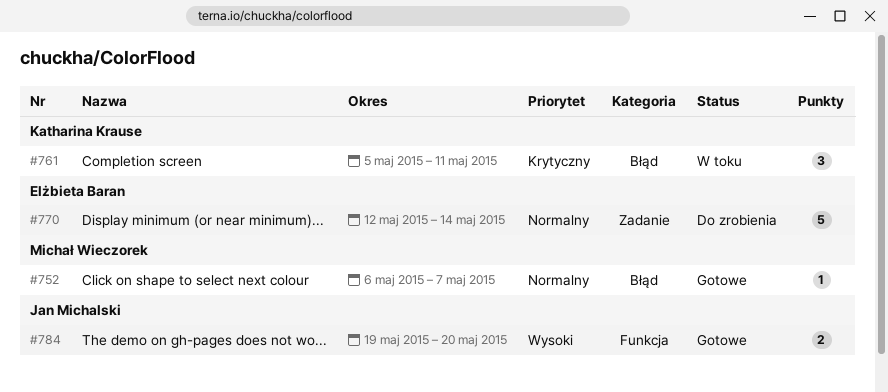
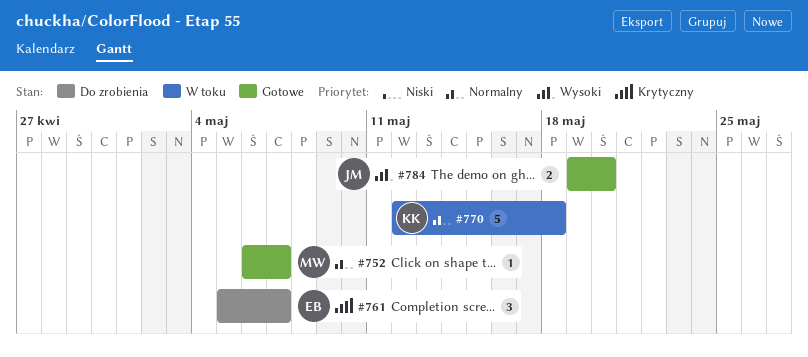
#761, status: W toku -> Do zrobienia
#761, owner: Katharina Krause -> Elżbieta Baran
#761, due: May 11 -> May 7
#770, status: Do zrobienia -> W toku
#770, owner: Elżbieta Baran -> Katharina Krause
#770, due: May 14 -> May 18

